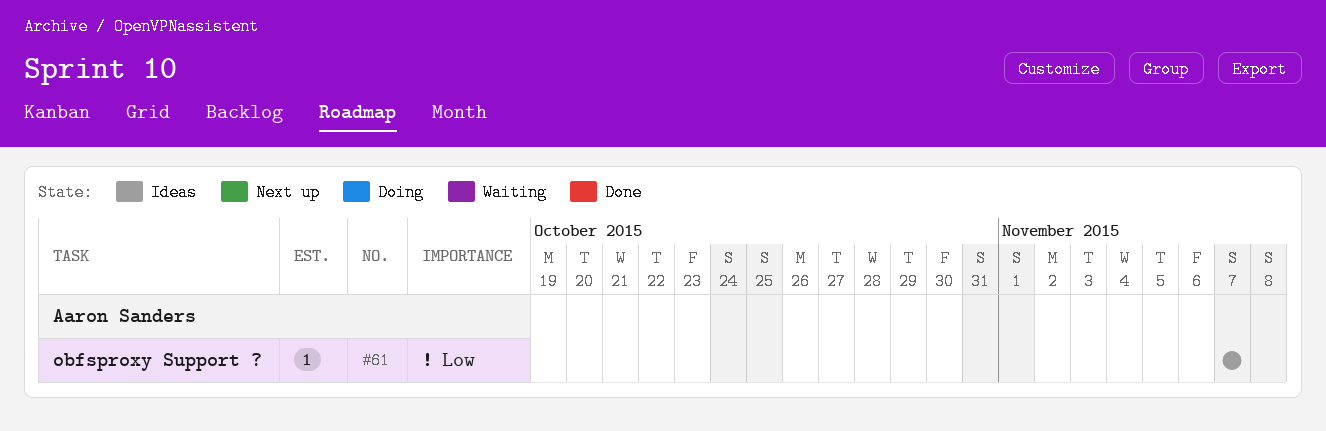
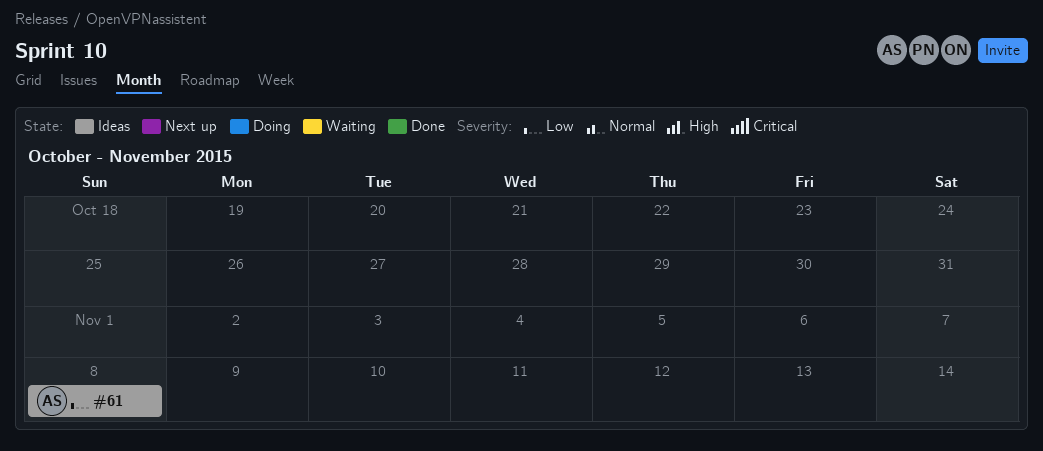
#61, start: Nov 7 -> Nov 8
#61, due: Nov 7 -> Nov 8

